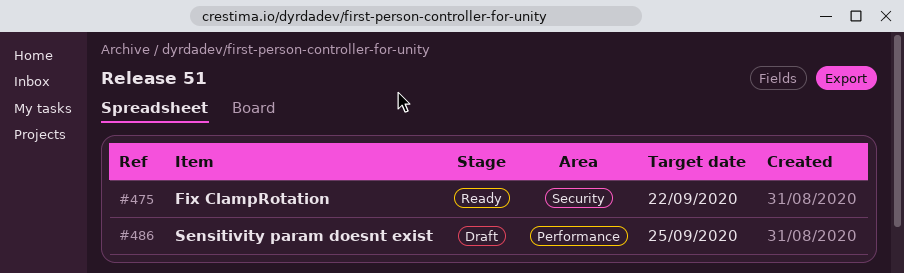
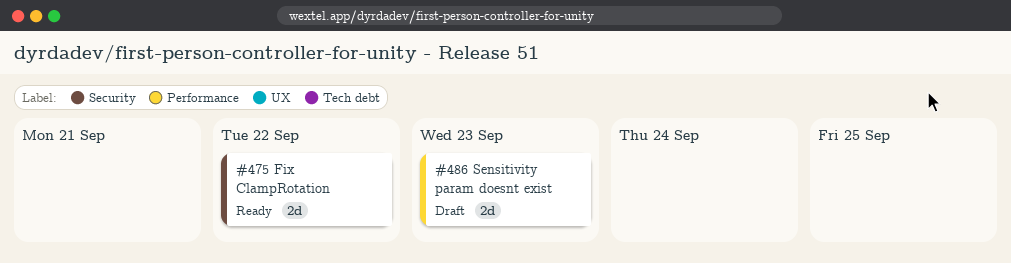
#486, due: Sep 25 -> Sep 23

